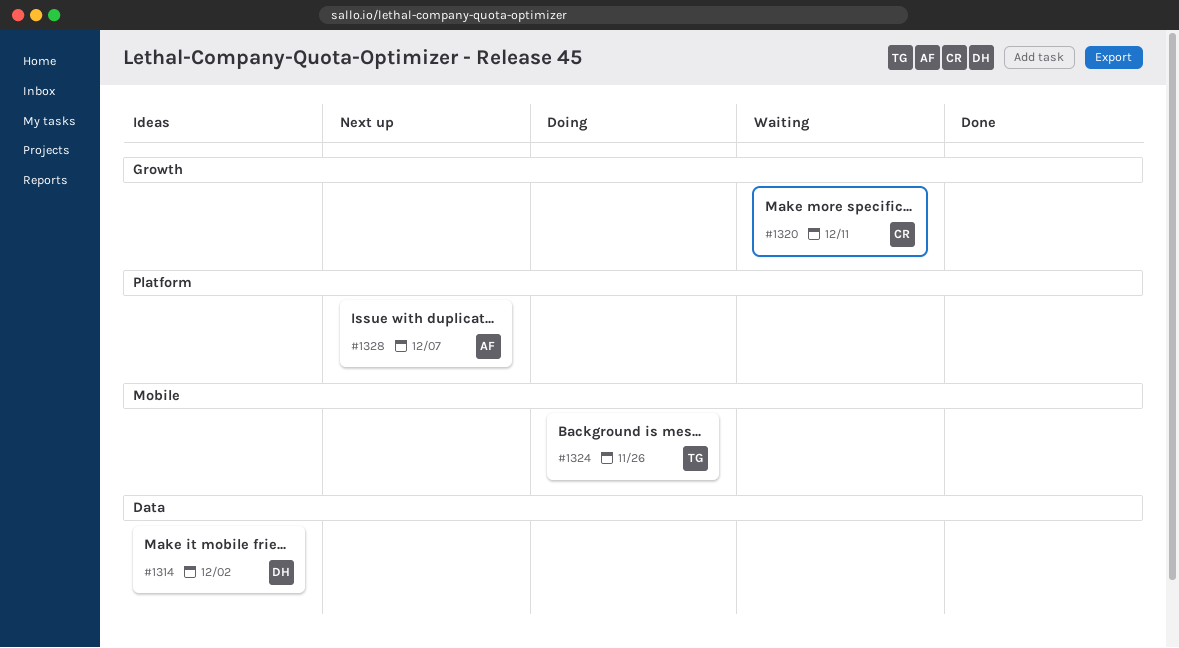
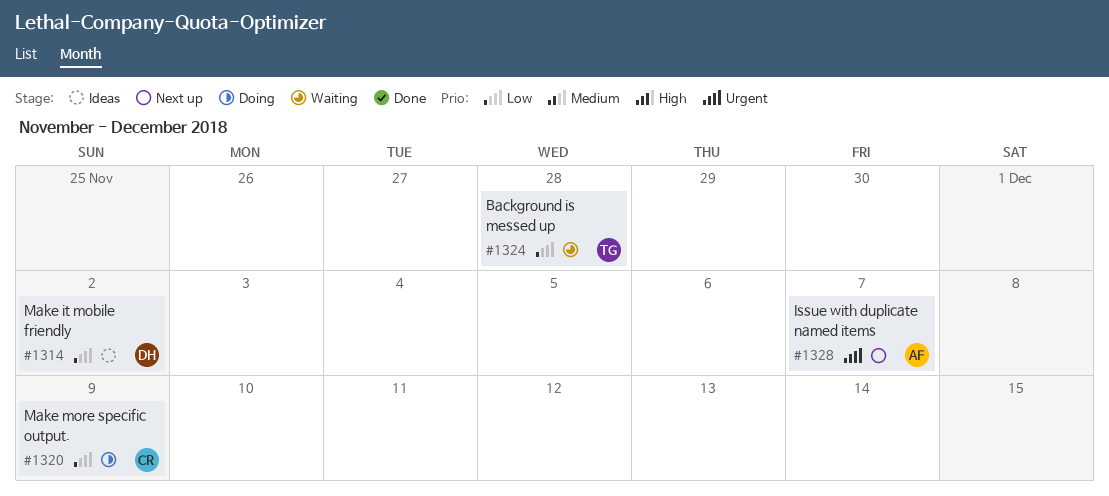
#1320, status: Waiting -> Doing
#1320, due: Dec 11 -> Dec 9
#1324, status: Doing -> Waiting
#1324, due: Nov 26 -> Nov 28

